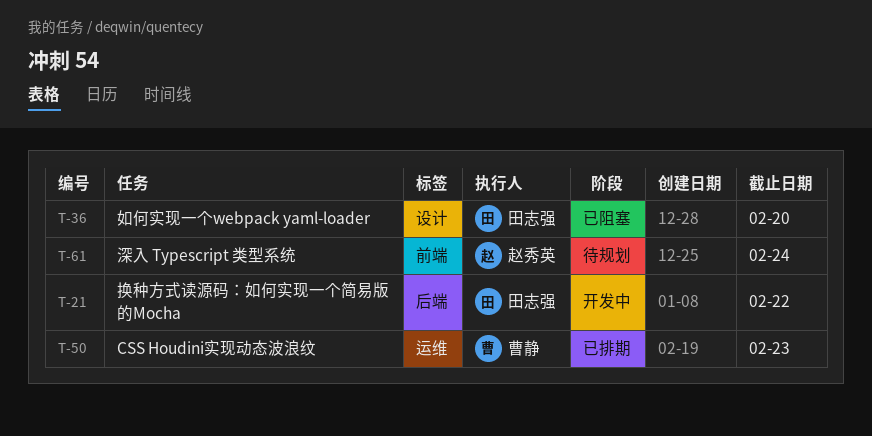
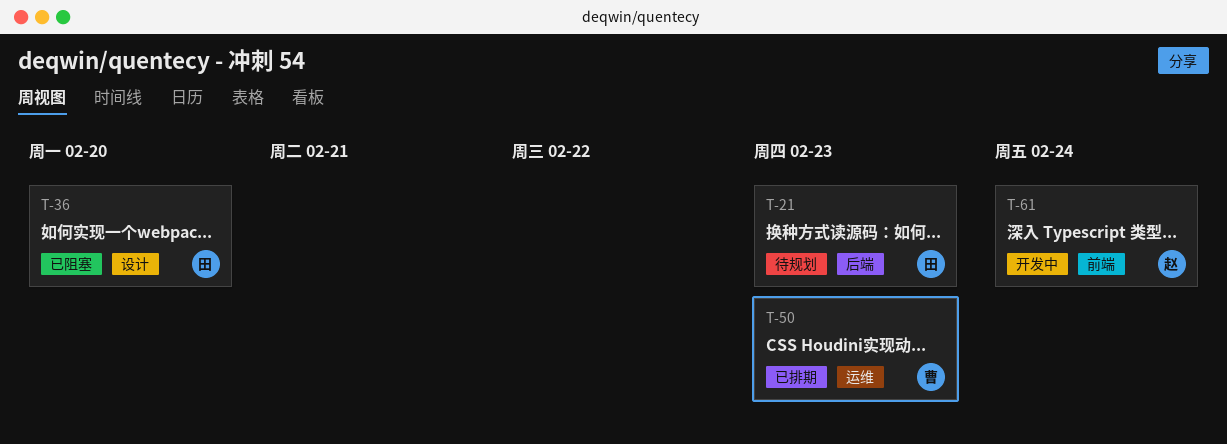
T-21, status: 开发中 -> 待规划
T-21, due: Feb 22 -> Feb 23
T-61, status: 待规划 -> 开发中

